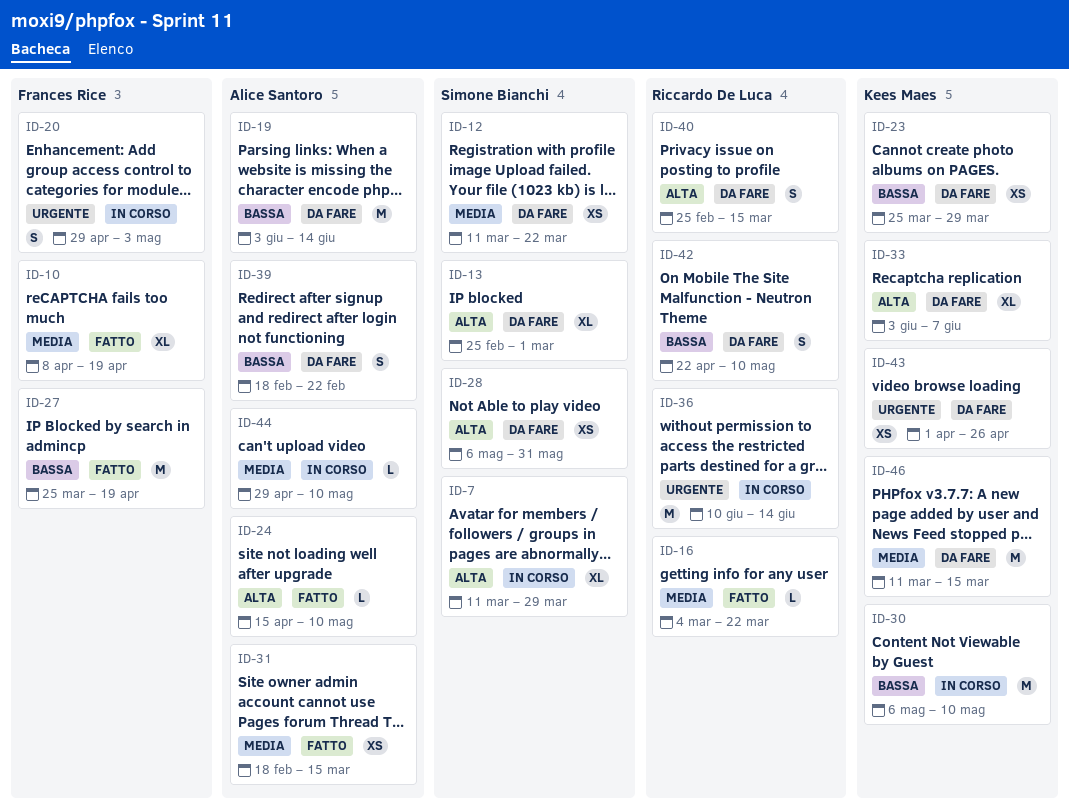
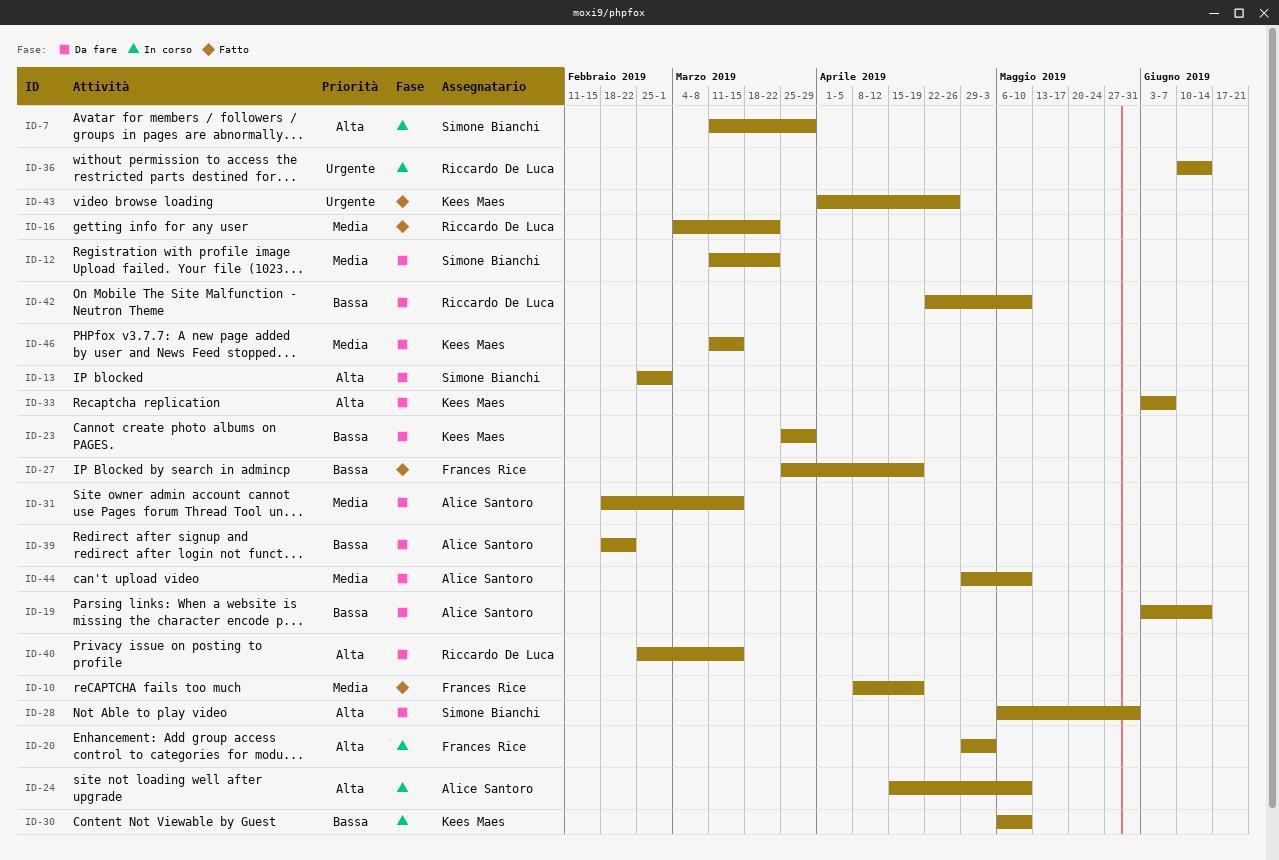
ID-20, priority: Urgente -> Alta
ID-24, status: Fatto -> In corso
ID-31, status: Fatto -> Da fare
ID-43, status: Da fare -> Fatto
ID-44, status: In corso -> Da fare

